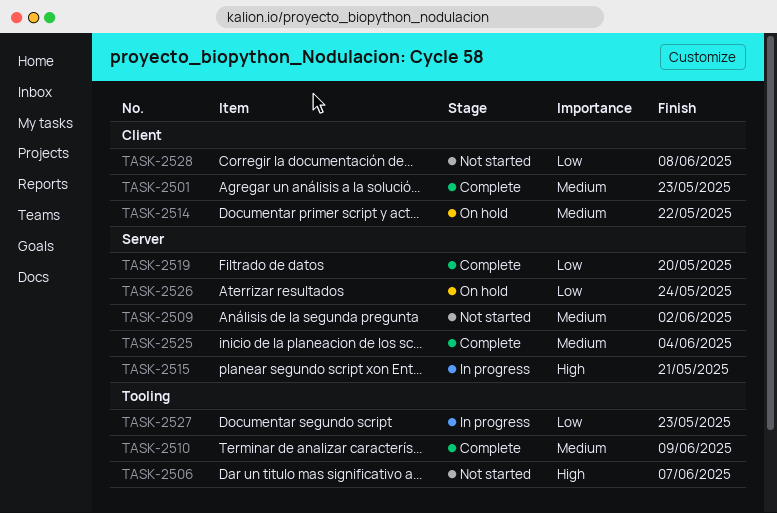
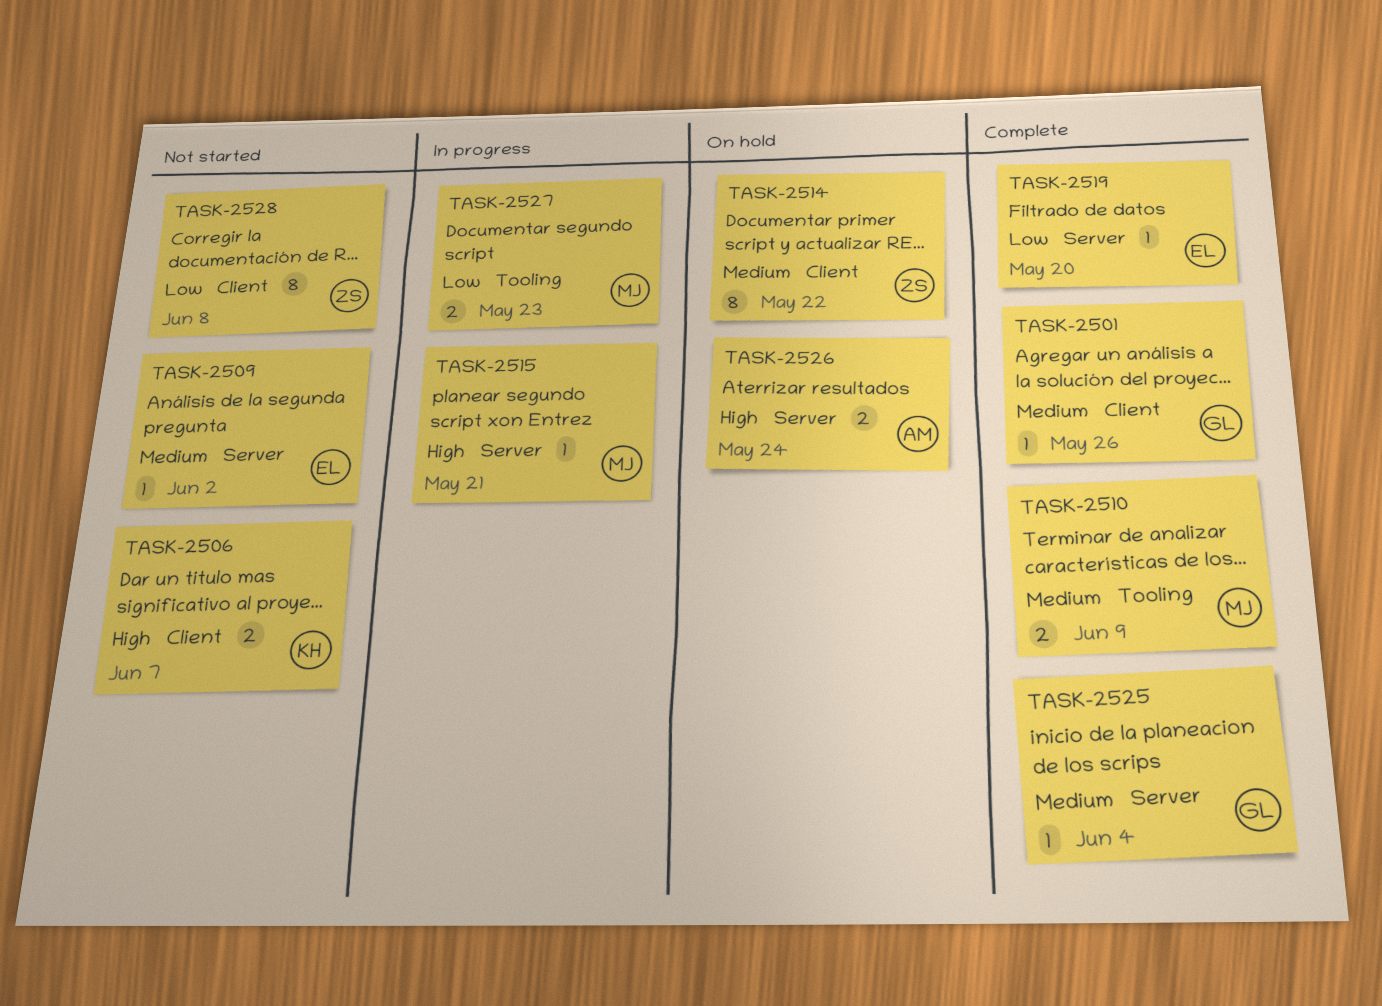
TASK-2501, due: May 23 -> May 26
TASK-2506, label: Tooling -> Client
TASK-2526, priority: Low -> High

